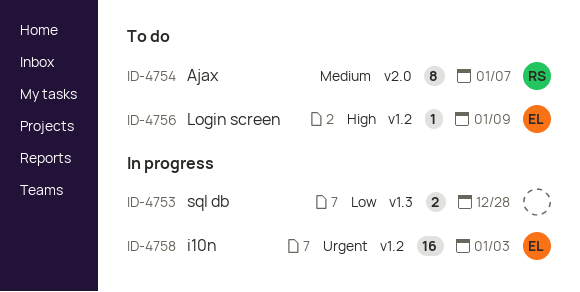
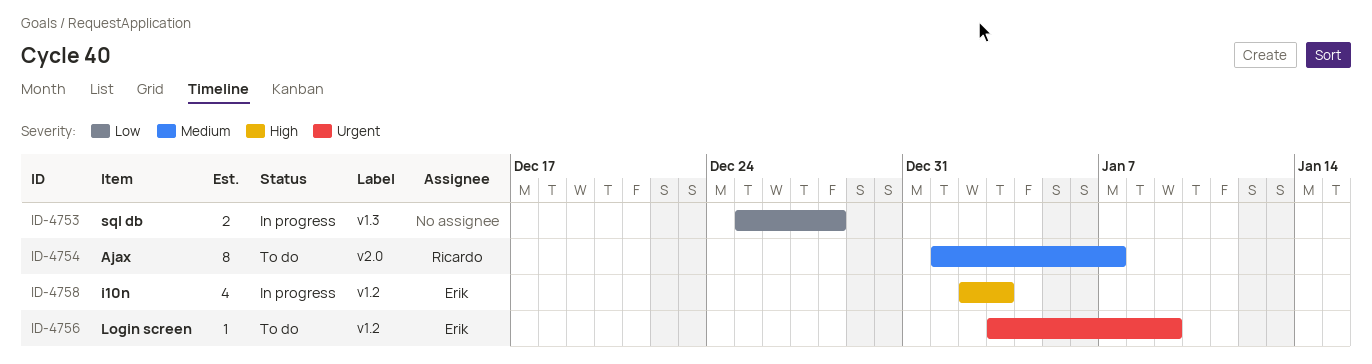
ID-4756, priority: High -> Urgent
ID-4758, priority: Urgent -> High
ID-4758, estimate: 16 -> 4

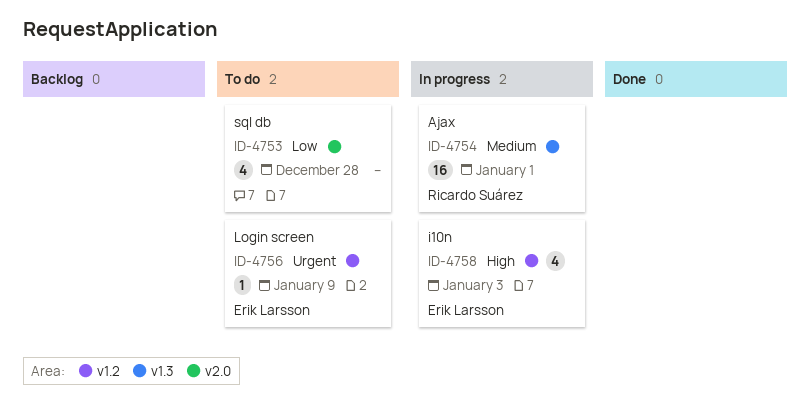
ID-4753, status: In progress -> To do
ID-4753, label: v1.3 -> v2.0
ID-4753, estimate: 2 -> 4
ID-4754, status: To do -> In progress
ID-4754, label: v2.0 -> v1.3
ID-4754, estimate: 8 -> 16
ID-4754, due: Jan 7 -> Jan 1

